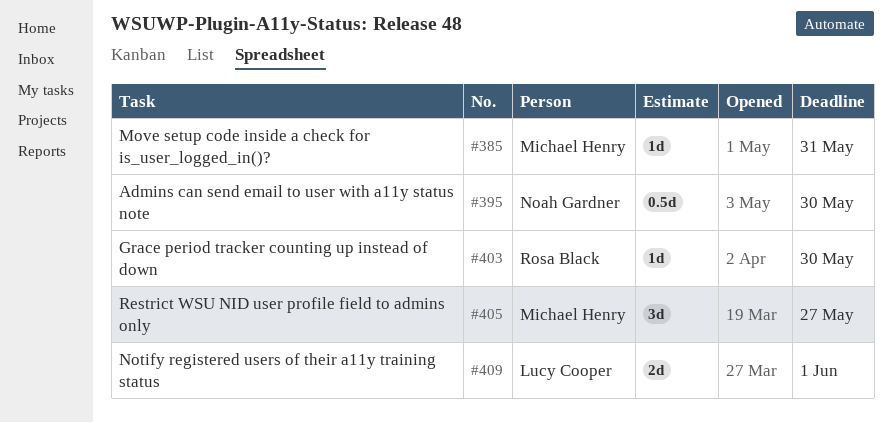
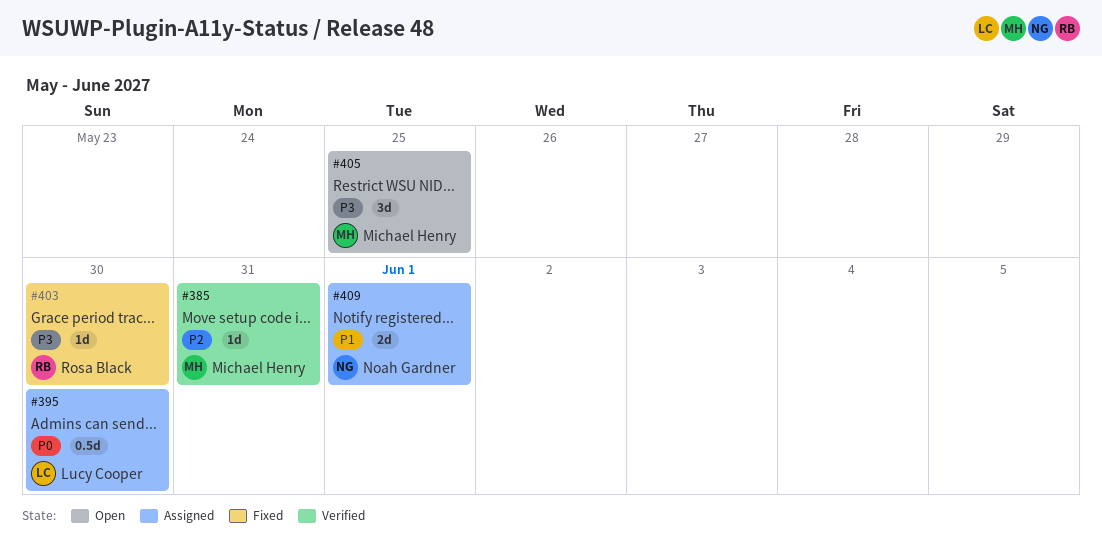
#395, owner: Noah Gardner -> Lucy Cooper
#405, due: May 27 -> May 25
#409, owner: Lucy Cooper -> Noah Gardner

